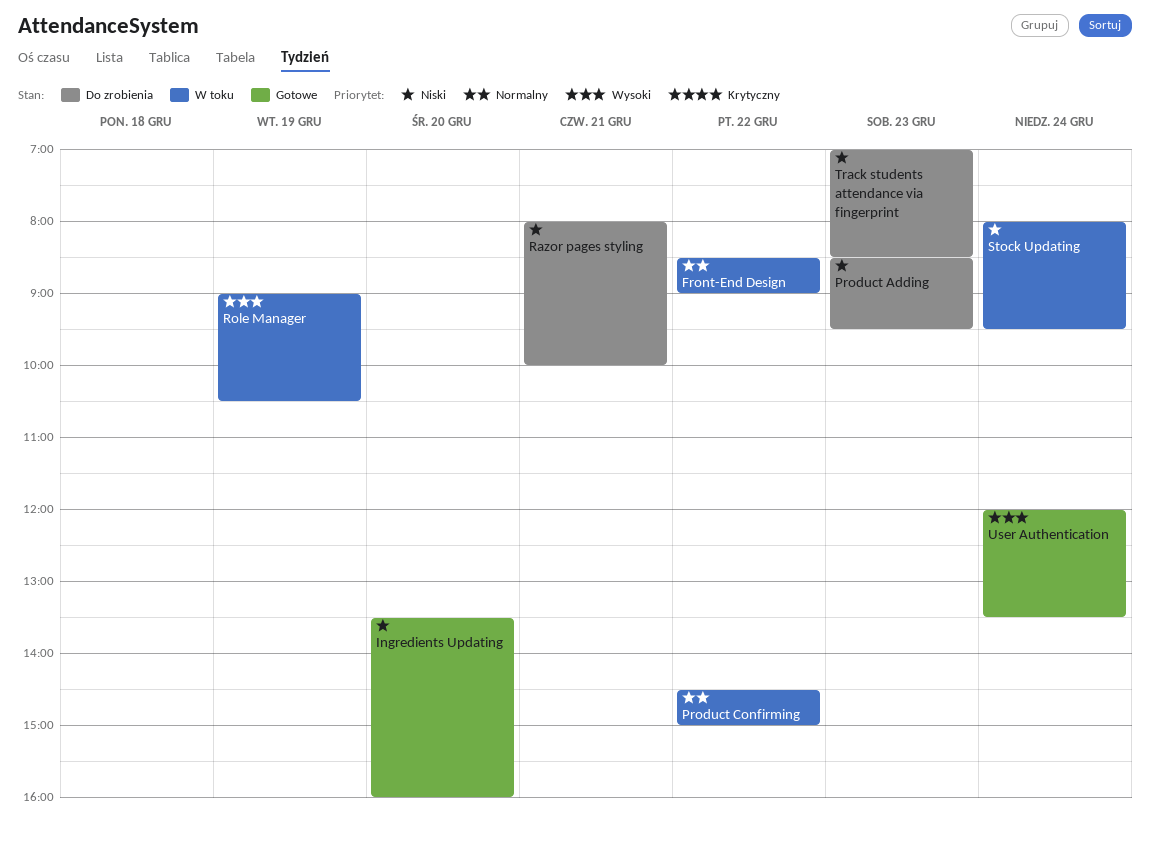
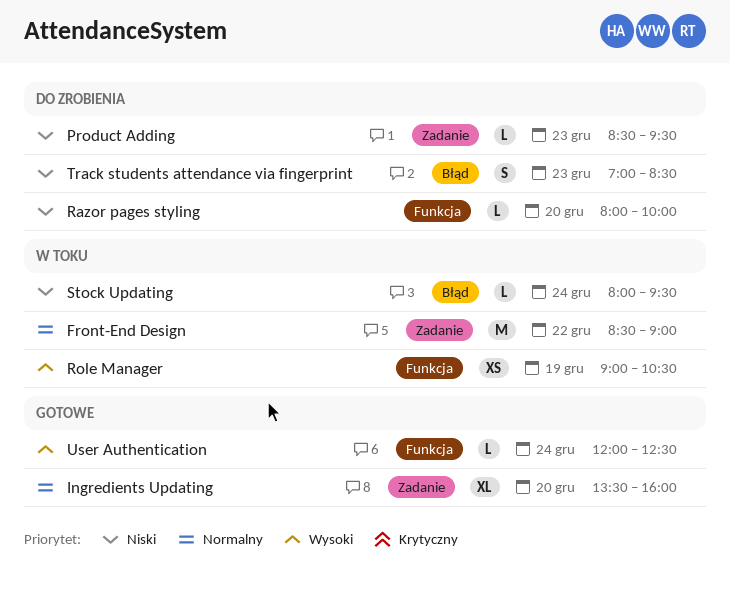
Ingredients Updating, priority: Niski -> Normalny
Product Confirming: present -> none
Razor pages styling, day: Dec 21 -> Dec 20
User Authentication, ends: 13:30 -> 12:30

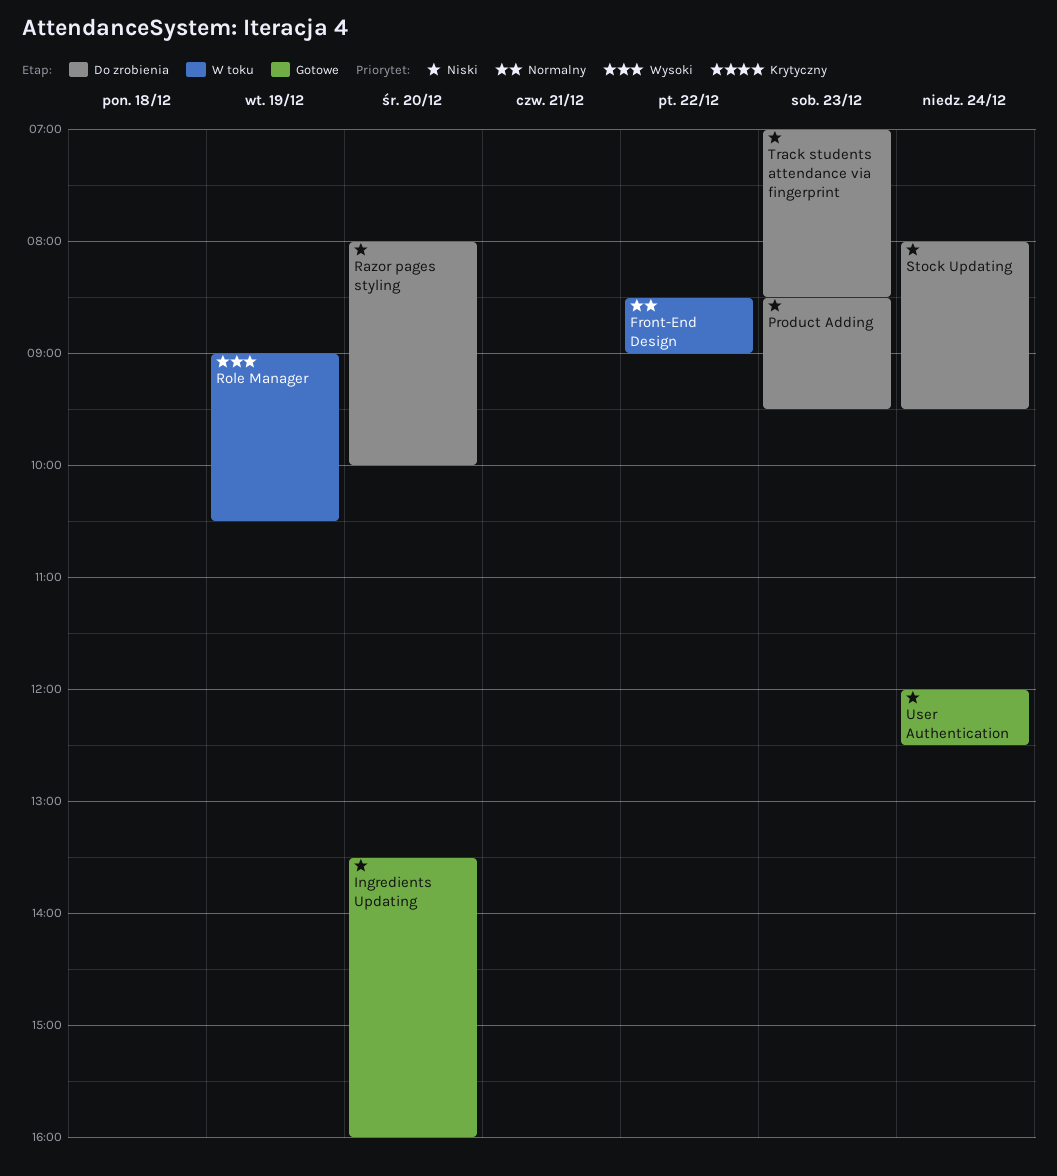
Ingredients Updating, priority: Normalny -> Niski
Stock Updating, status: W toku -> Do zrobienia
User Authentication, priority: Wysoki -> Niski

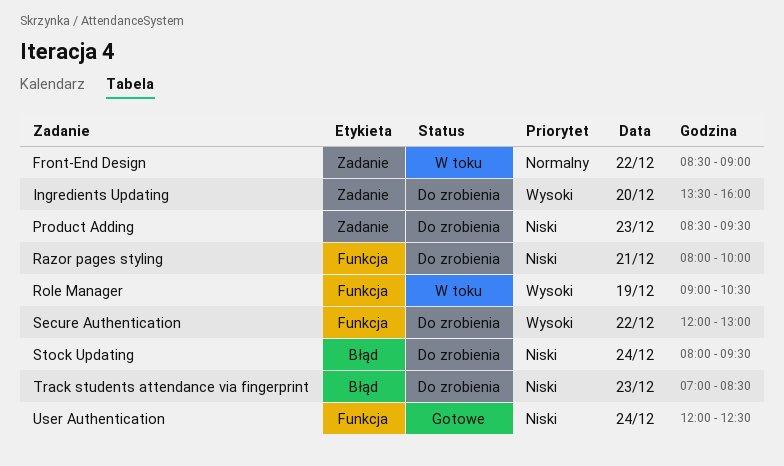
Ingredients Updating, status: Gotowe -> Do zrobienia
Ingredients Updating, priority: Niski -> Wysoki
Razor pages styling, day: Dec 20 -> Dec 21
Secure Authentication: none -> present

